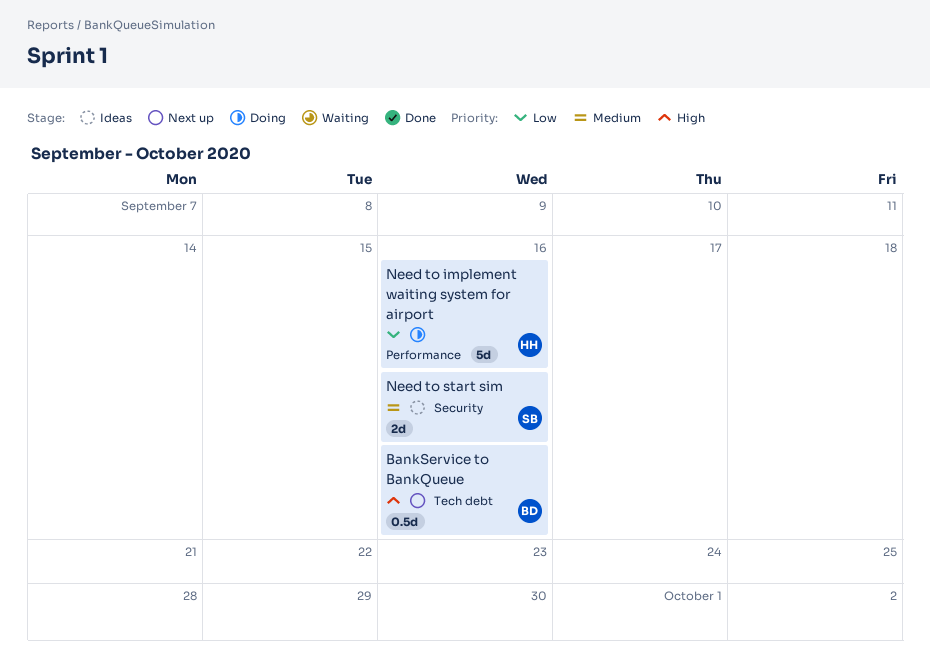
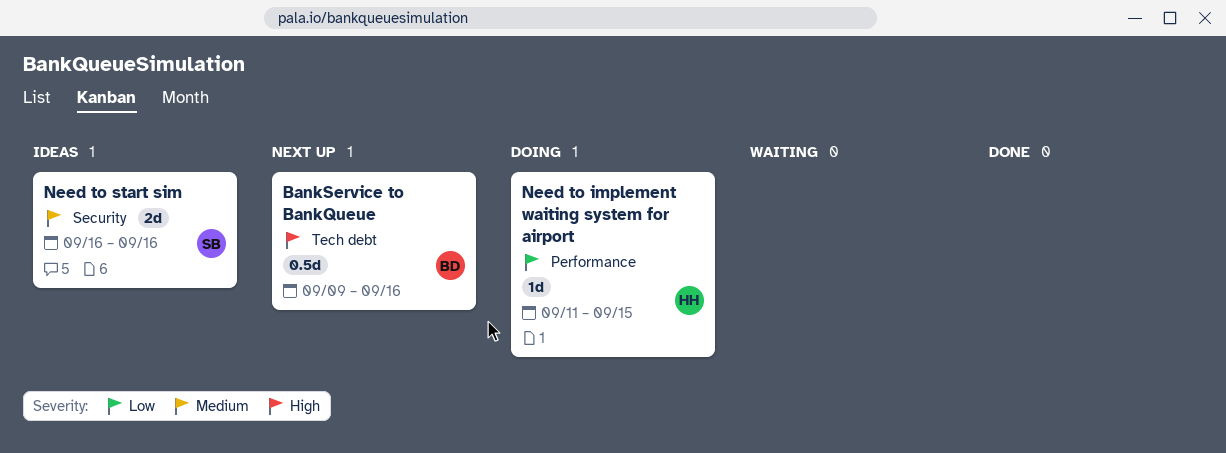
Need to implement waiting system for airport, estimate: 5d -> 1d
Need to implement waiting system for airport, due: Sep 16 -> Sep 15

